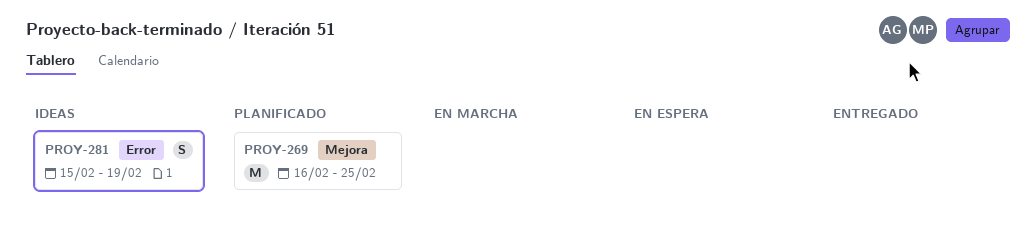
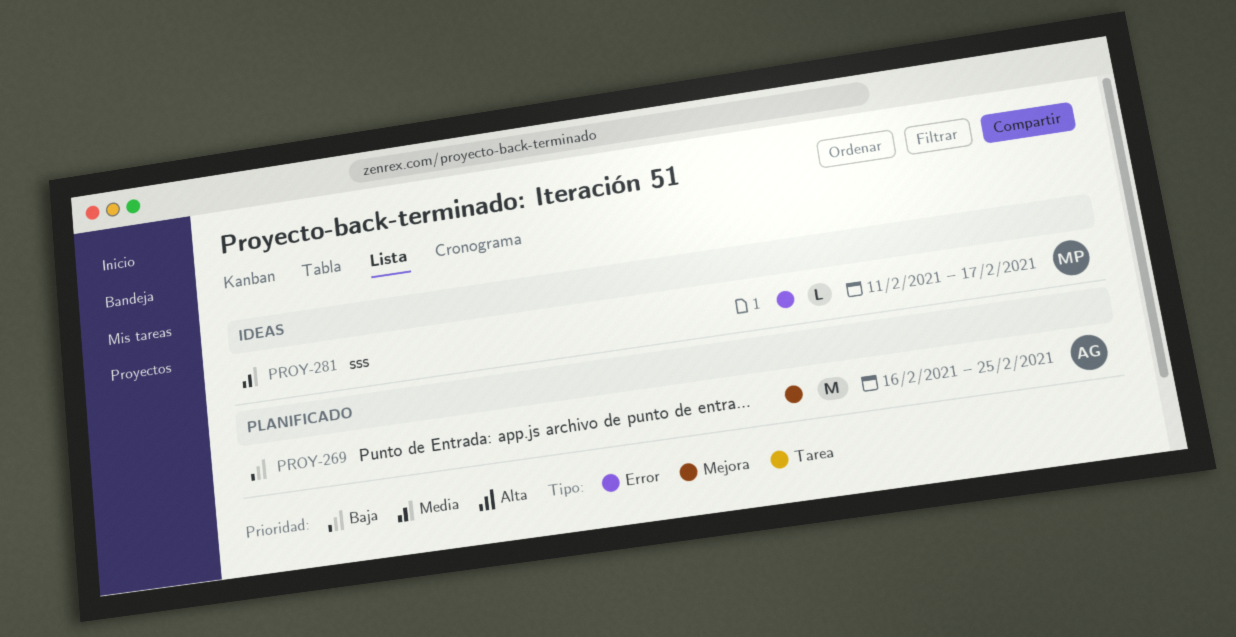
PROY-281, estimate: S -> L
PROY-281, start: Feb 15 -> Feb 11
PROY-281, due: Feb 19 -> Feb 17

